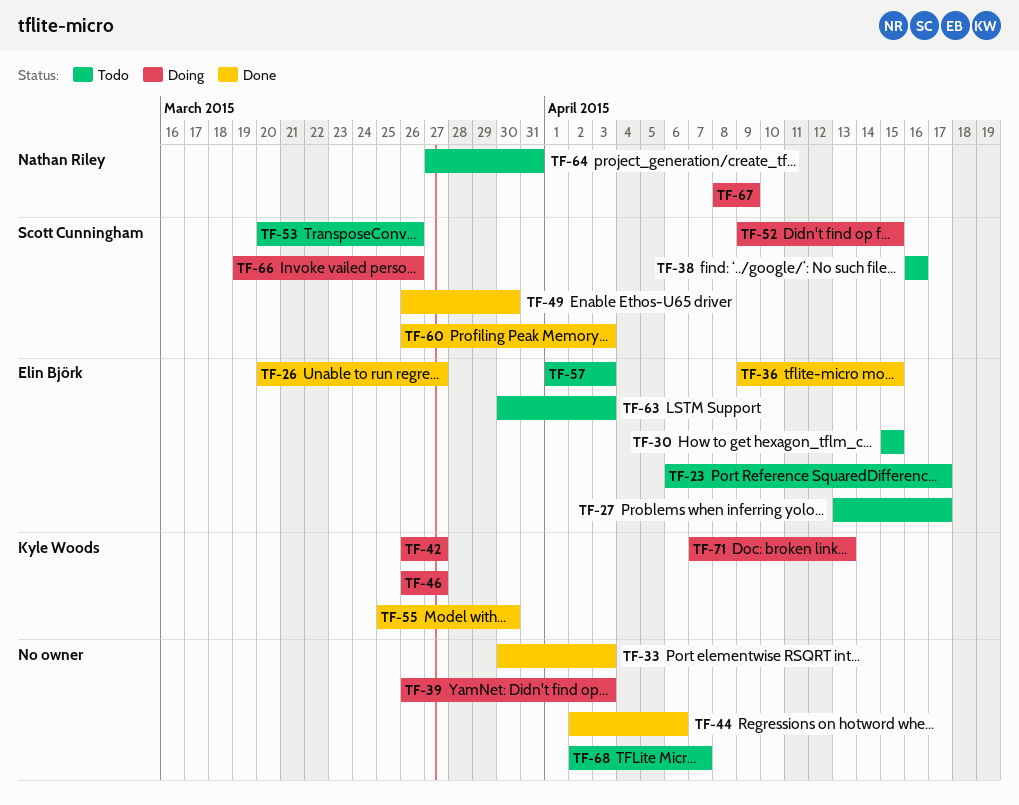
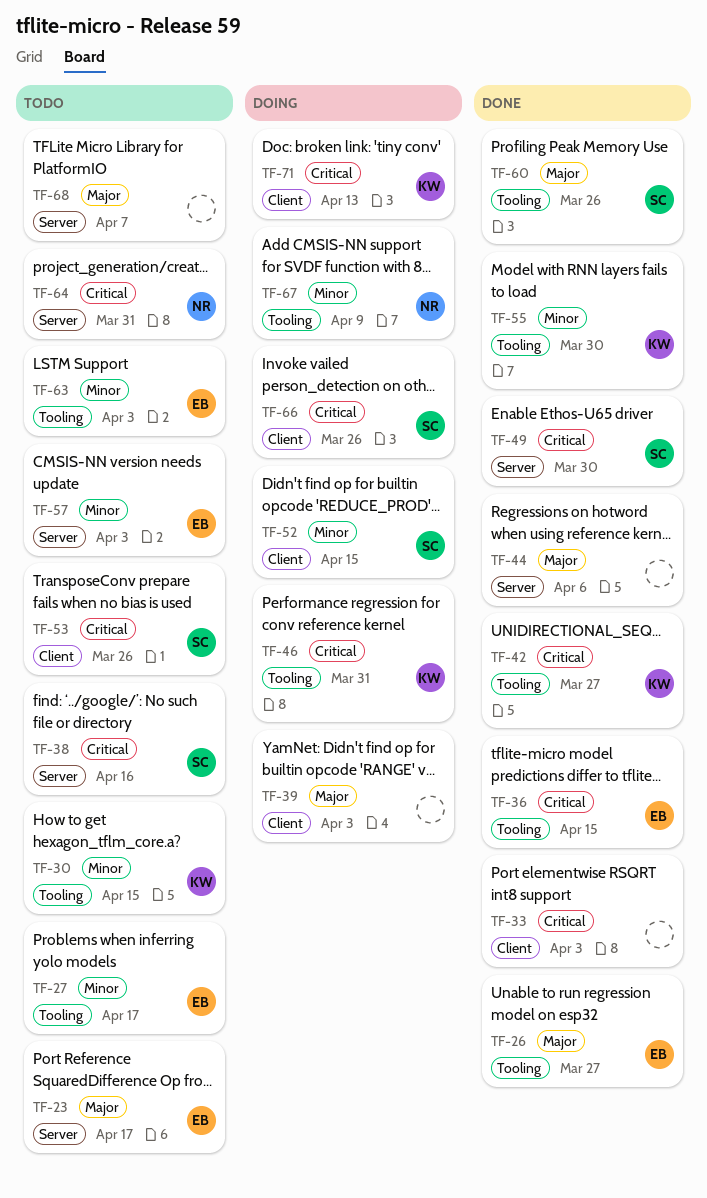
TF-30, owner: Elin Björk -> Kyle Woods
TF-42, status: Doing -> Done
TF-46, due: Mar 27 -> Mar 31
TF-60, due: Apr 3 -> Mar 26

